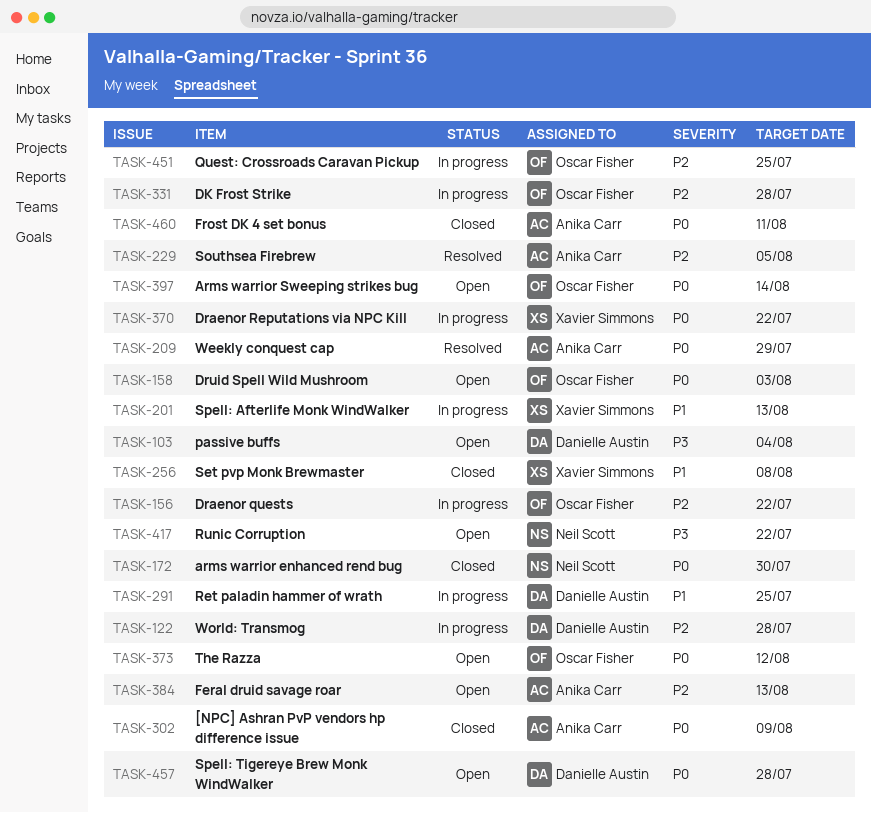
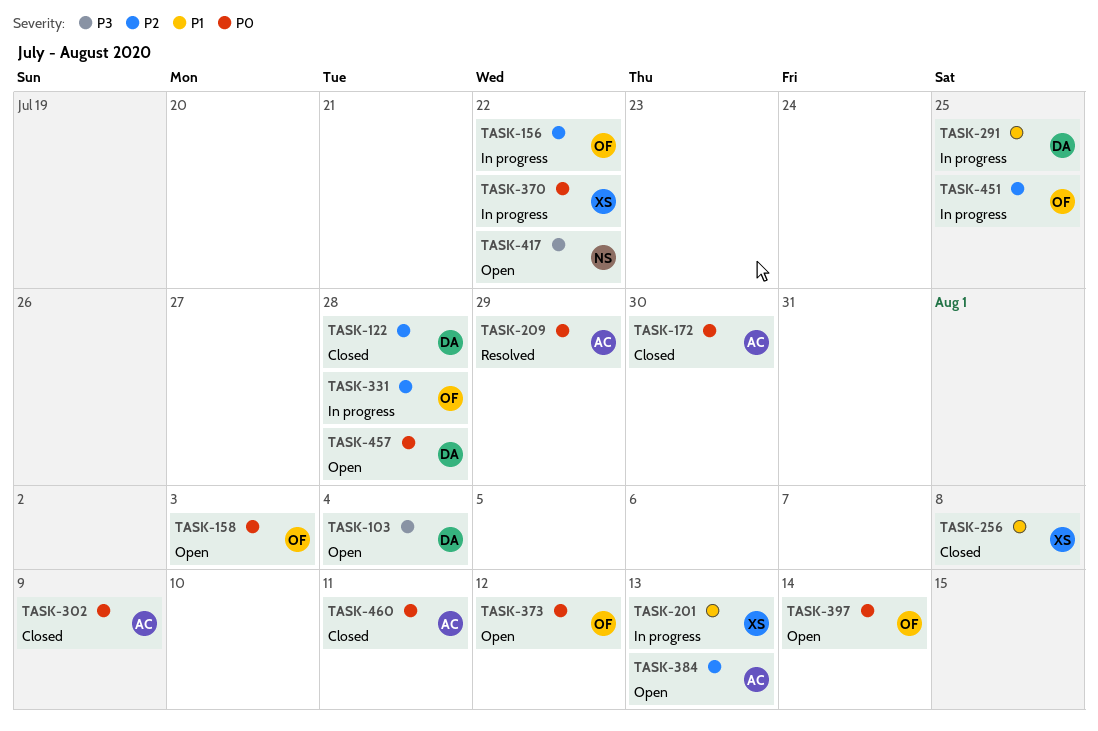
TASK-122, status: In progress -> Closed
TASK-172, owner: Neil Scott -> Anika Carr
TASK-229: present -> none

